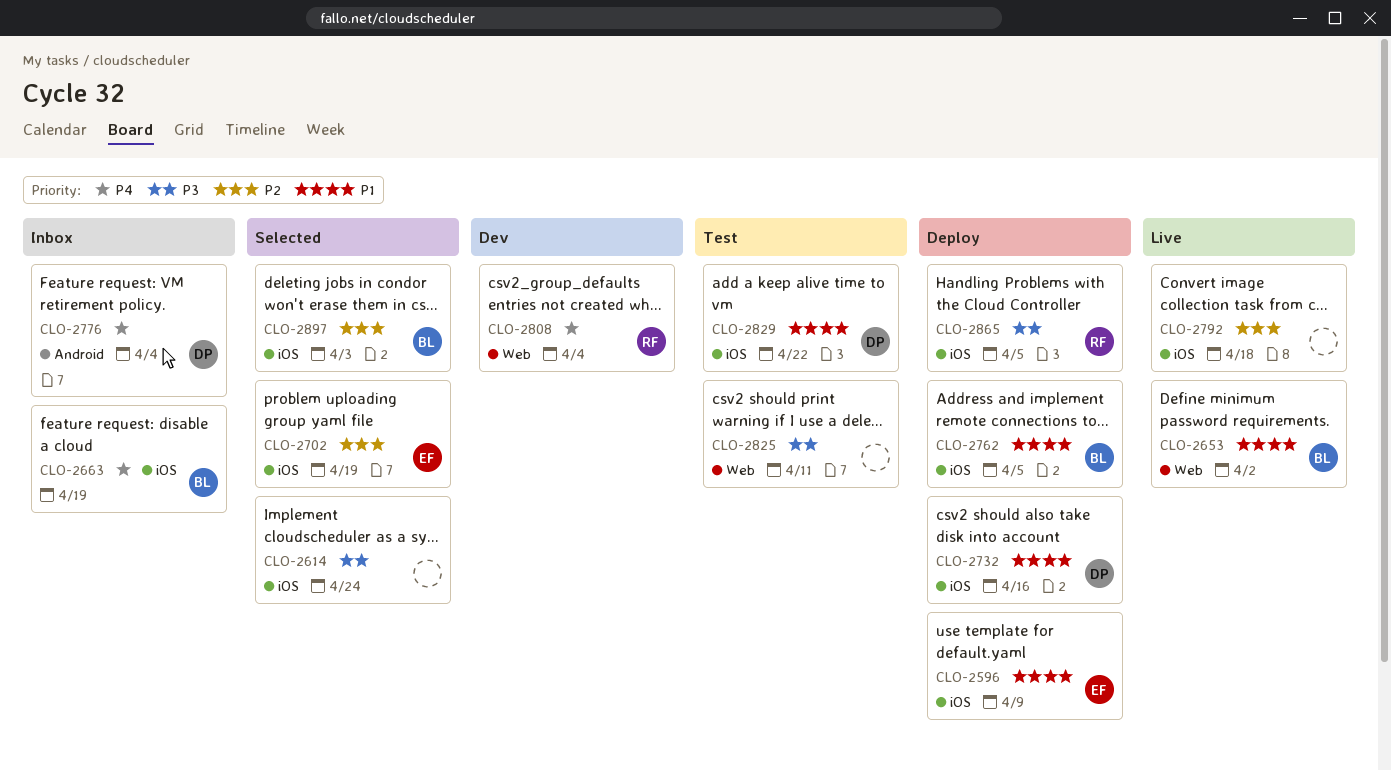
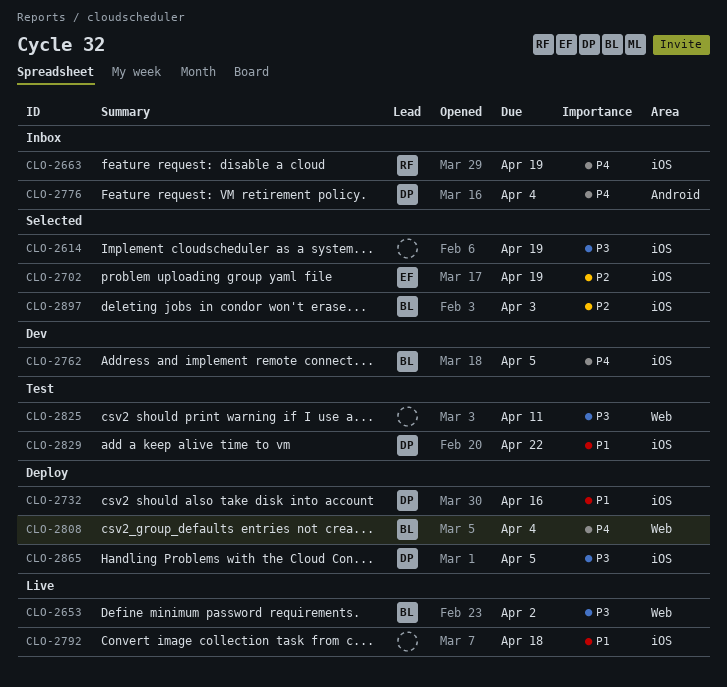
CLO-2596: present -> none
CLO-2614, due: Apr 24 -> Apr 19
CLO-2653, priority: P1 -> P3
CLO-2663, owner: BL -> RF
CLO-2762, status: Deploy -> Dev
CLO-2762, priority: P1 -> P4
CLO-2792, priority: P2 -> P1
CLO-2808, status: Dev -> Deploy
CLO-2808, owner: RF -> BL
CLO-2865, owner: RF -> DP

